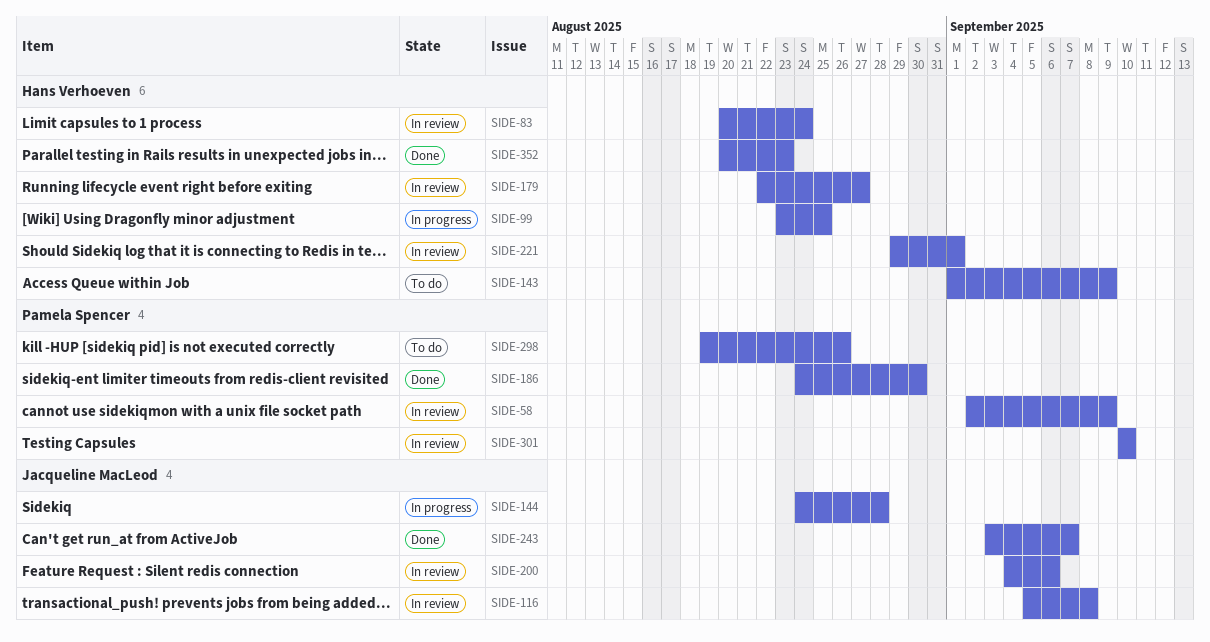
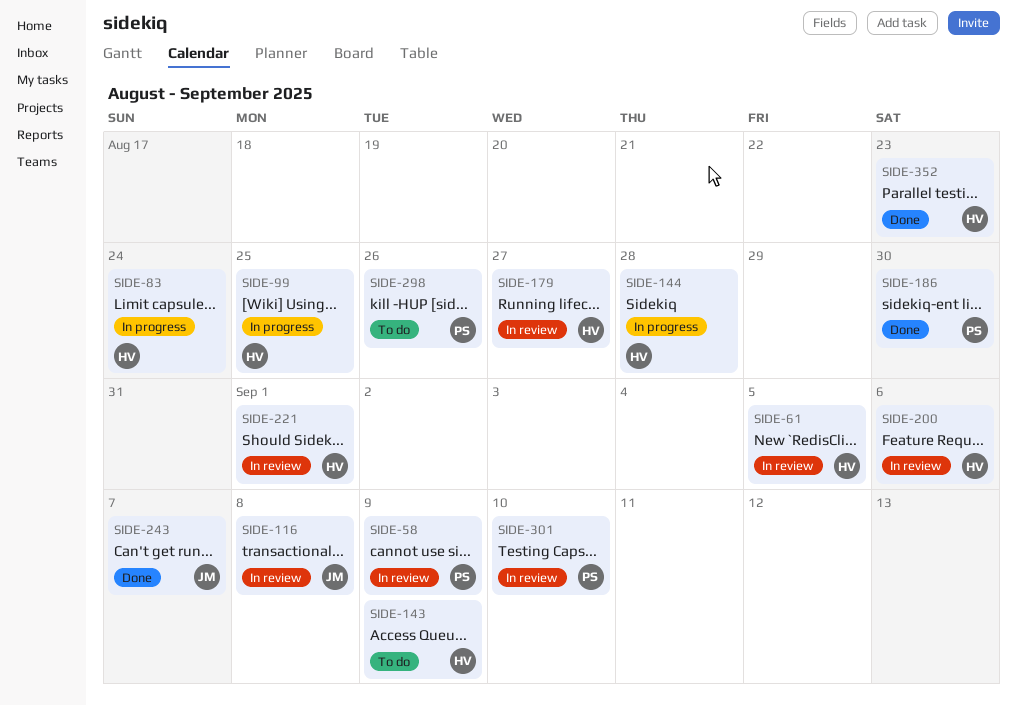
SIDE-61: none -> present
SIDE-83, status: In review -> In progress
SIDE-144, owner: Jacqueline MacLeod -> Hans Verhoeven
SIDE-200, owner: Jacqueline MacLeod -> Hans Verhoeven

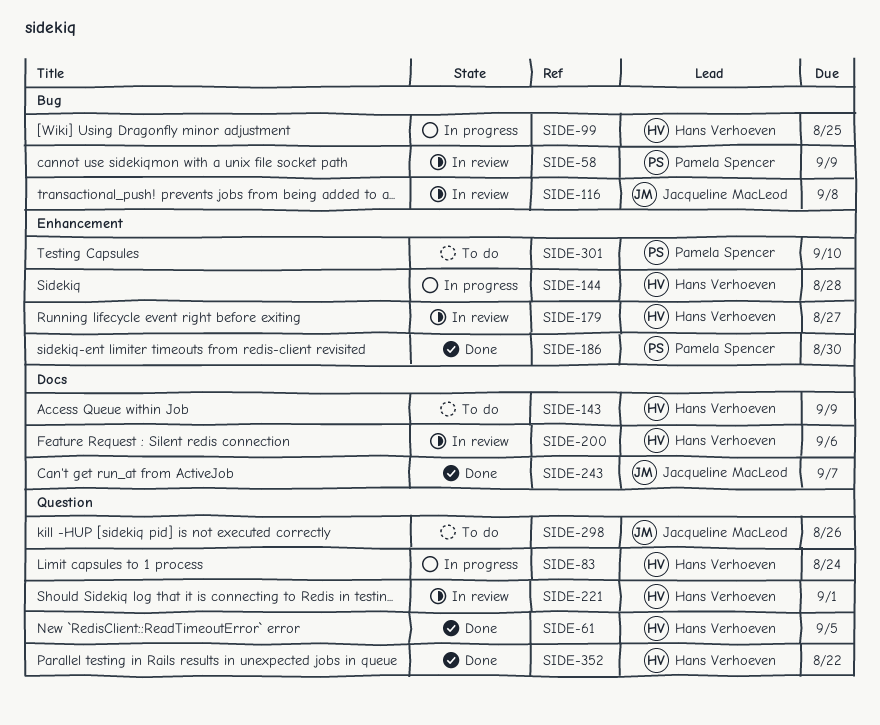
SIDE-61, status: In review -> Done
SIDE-298, owner: Pamela Spencer -> Jacqueline MacLeod
SIDE-301, status: In review -> To do
SIDE-352, due: Aug 23 -> Aug 22

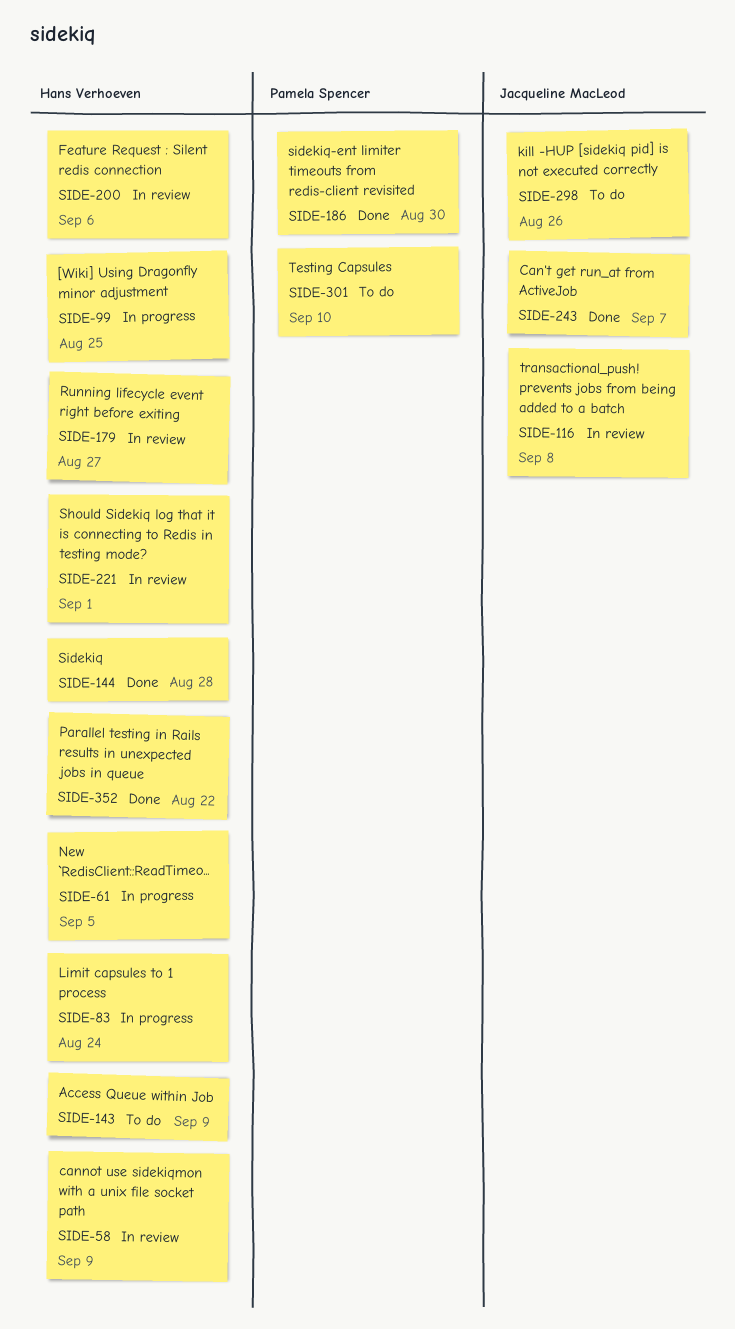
SIDE-58, owner: Pamela Spencer -> Hans Verhoeven
SIDE-61, status: Done -> In progress
SIDE-144, status: In progress -> Done

